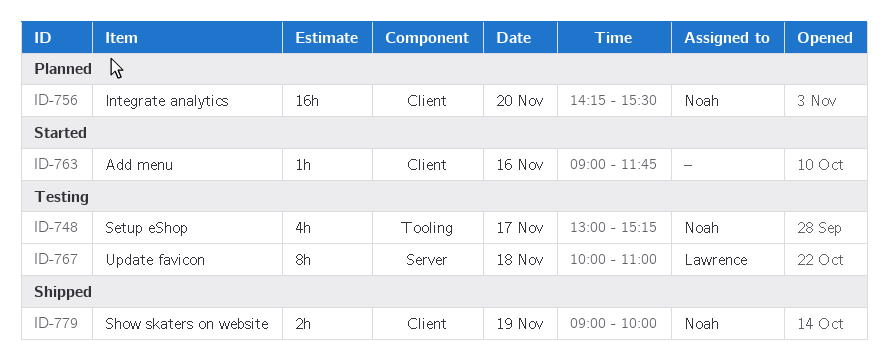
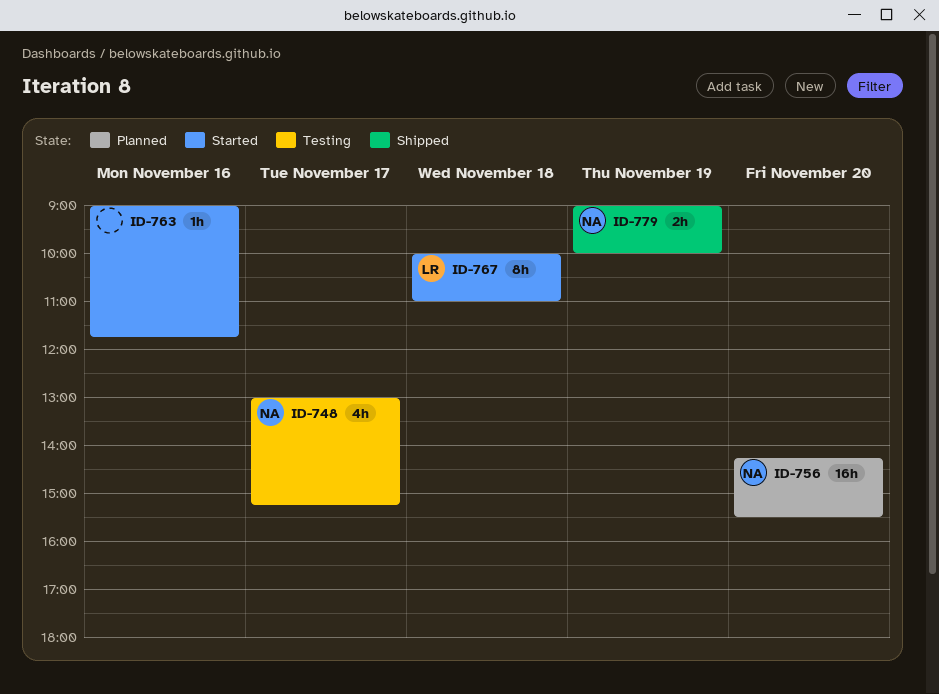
ID-767, status: Testing -> Started

